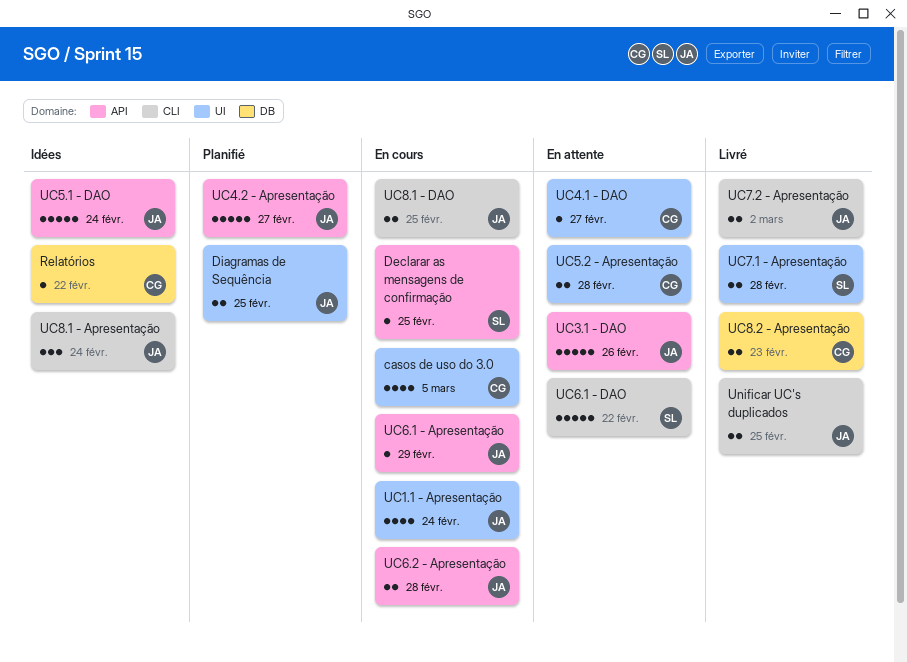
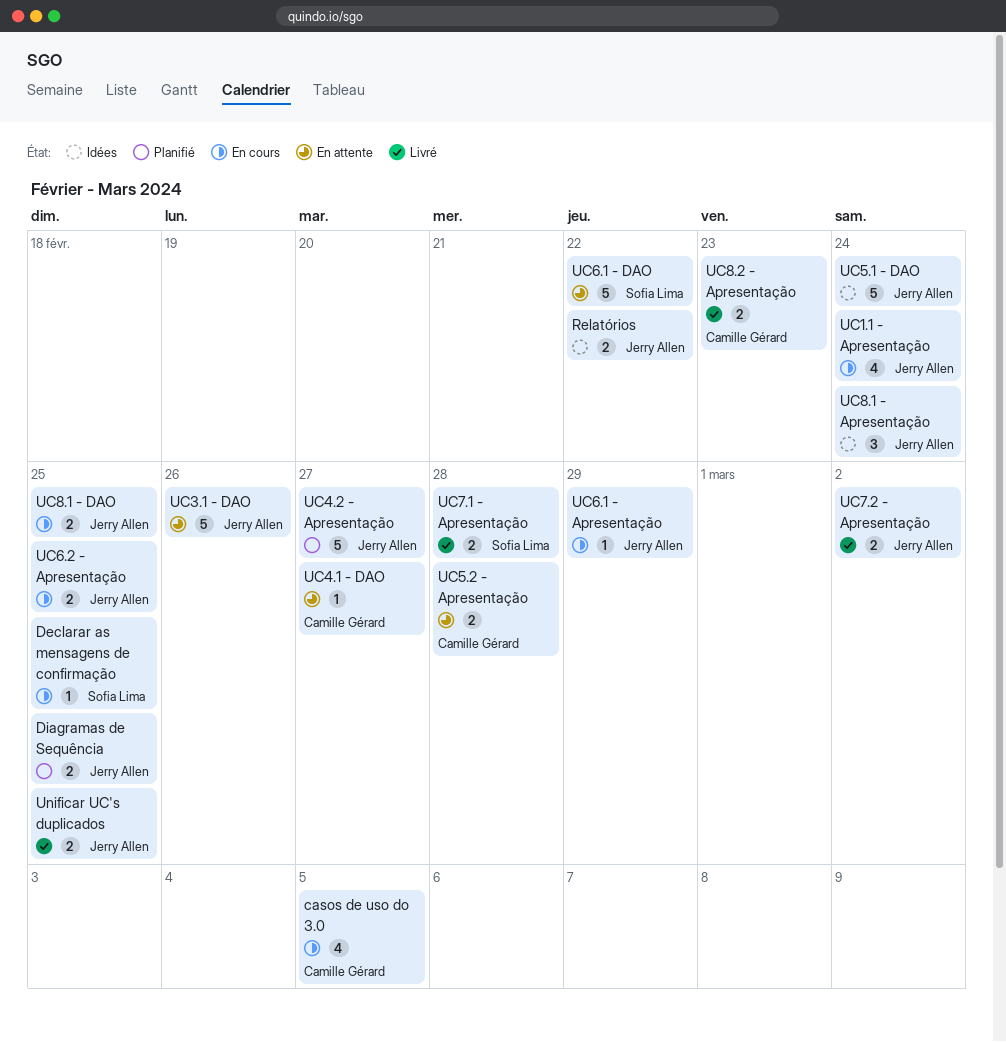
Relatórios, owner: Camille Gérard -> Jerry Allen
Relatórios, estimate: 1 -> 2
UC6.2 - Apresentação, due: Feb 28 -> Feb 25

